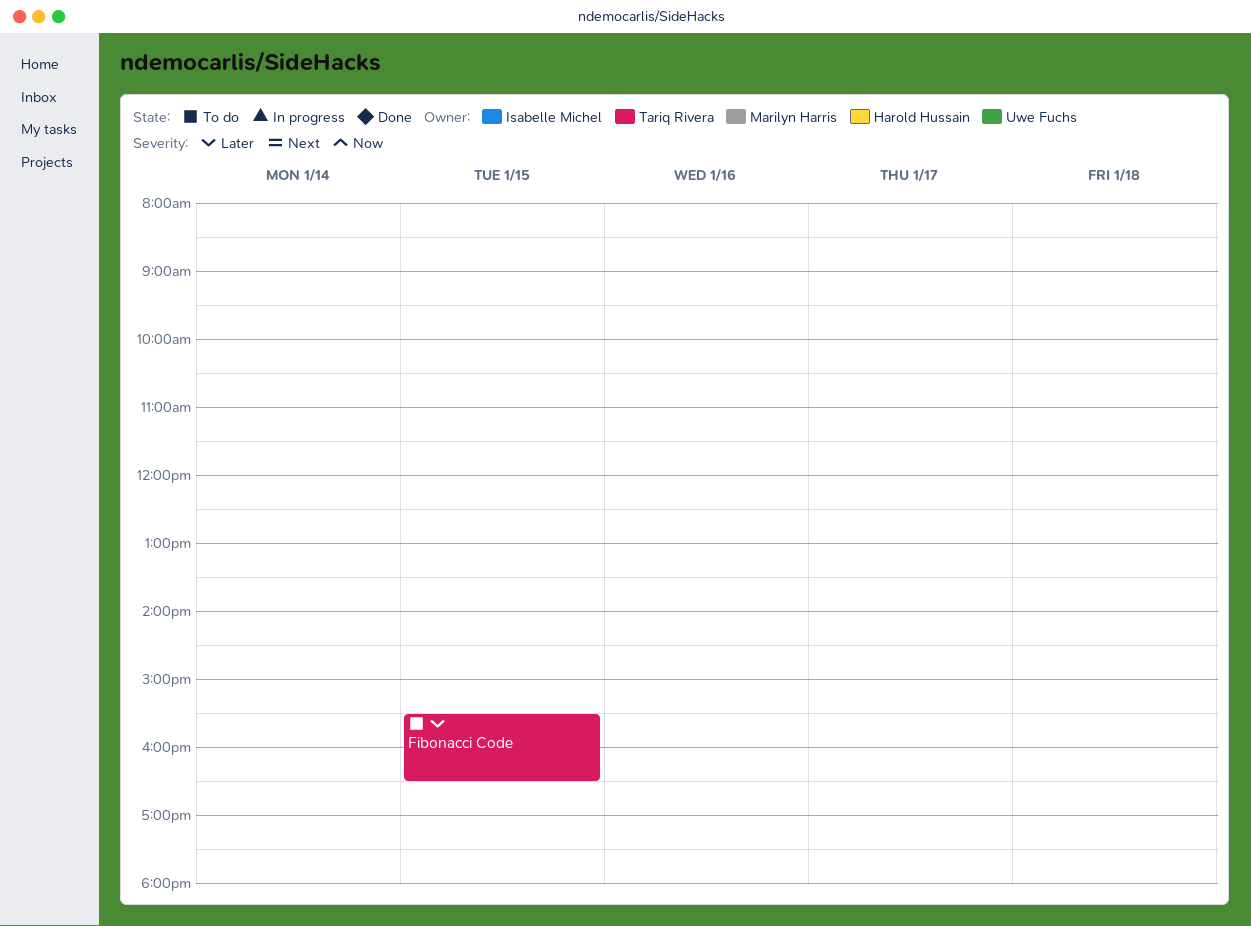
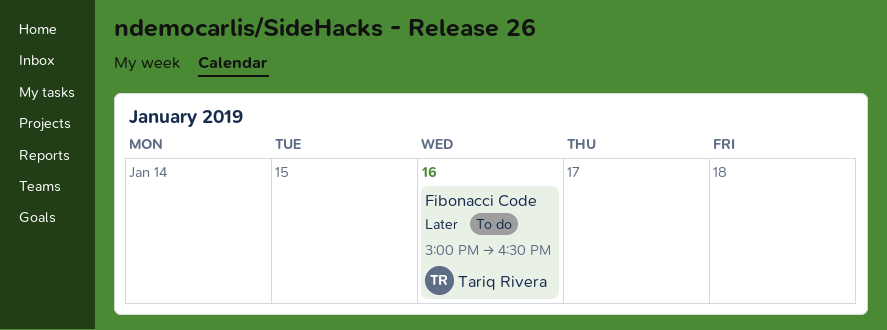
Fibonacci Code, day: Jan 15 -> Jan 16
Fibonacci Code, begins: 15:30 -> 15:00

